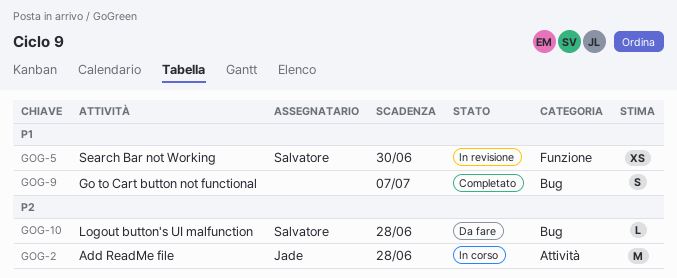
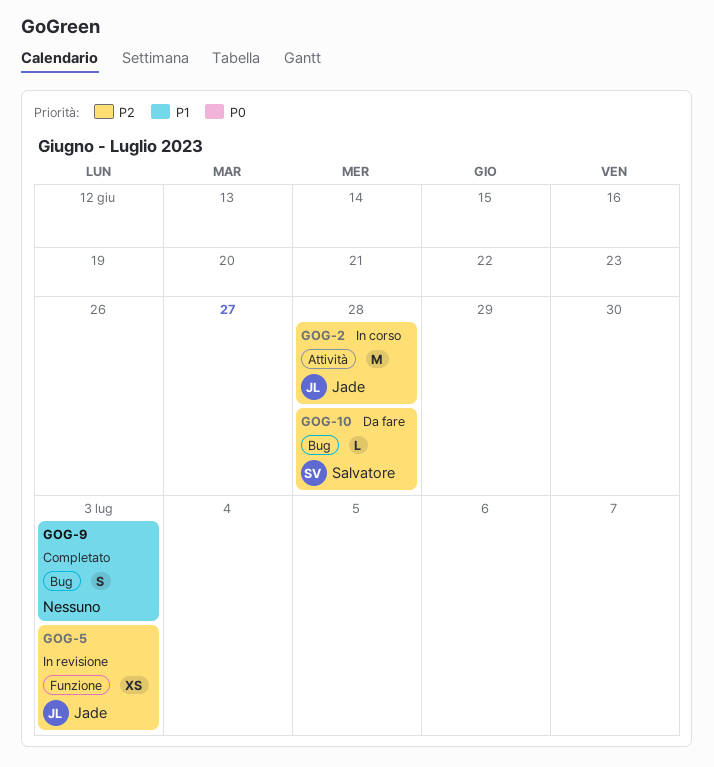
GOG-5, owner: Salvatore -> Jade
GOG-5, priority: P1 -> P2
GOG-5, due: Jun 30 -> Jul 3
GOG-9, due: Jul 7 -> Jul 3

